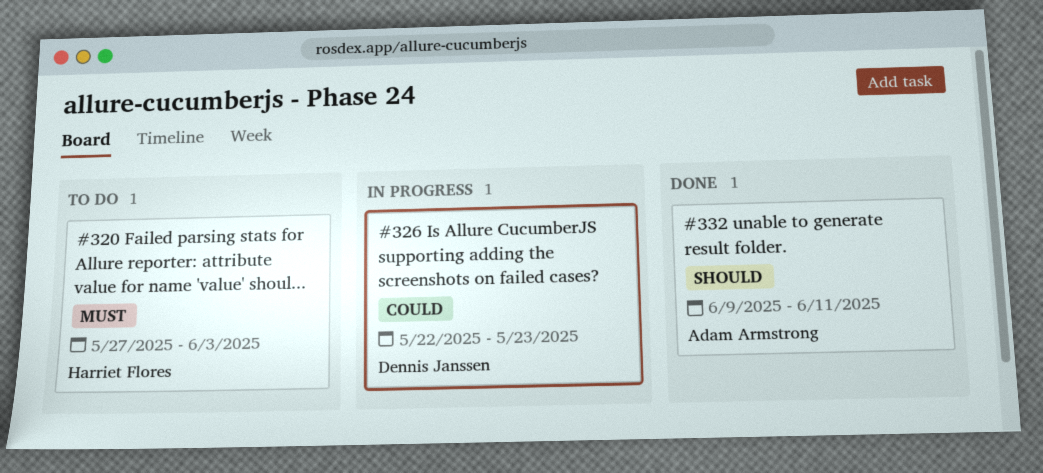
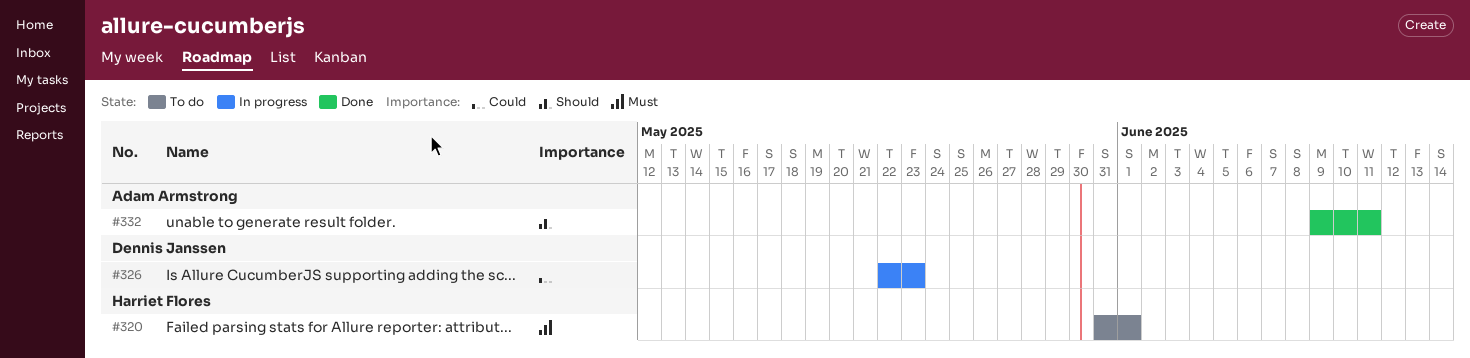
#320, start: May 27 -> May 31
#320, due: Jun 3 -> Jun 1

